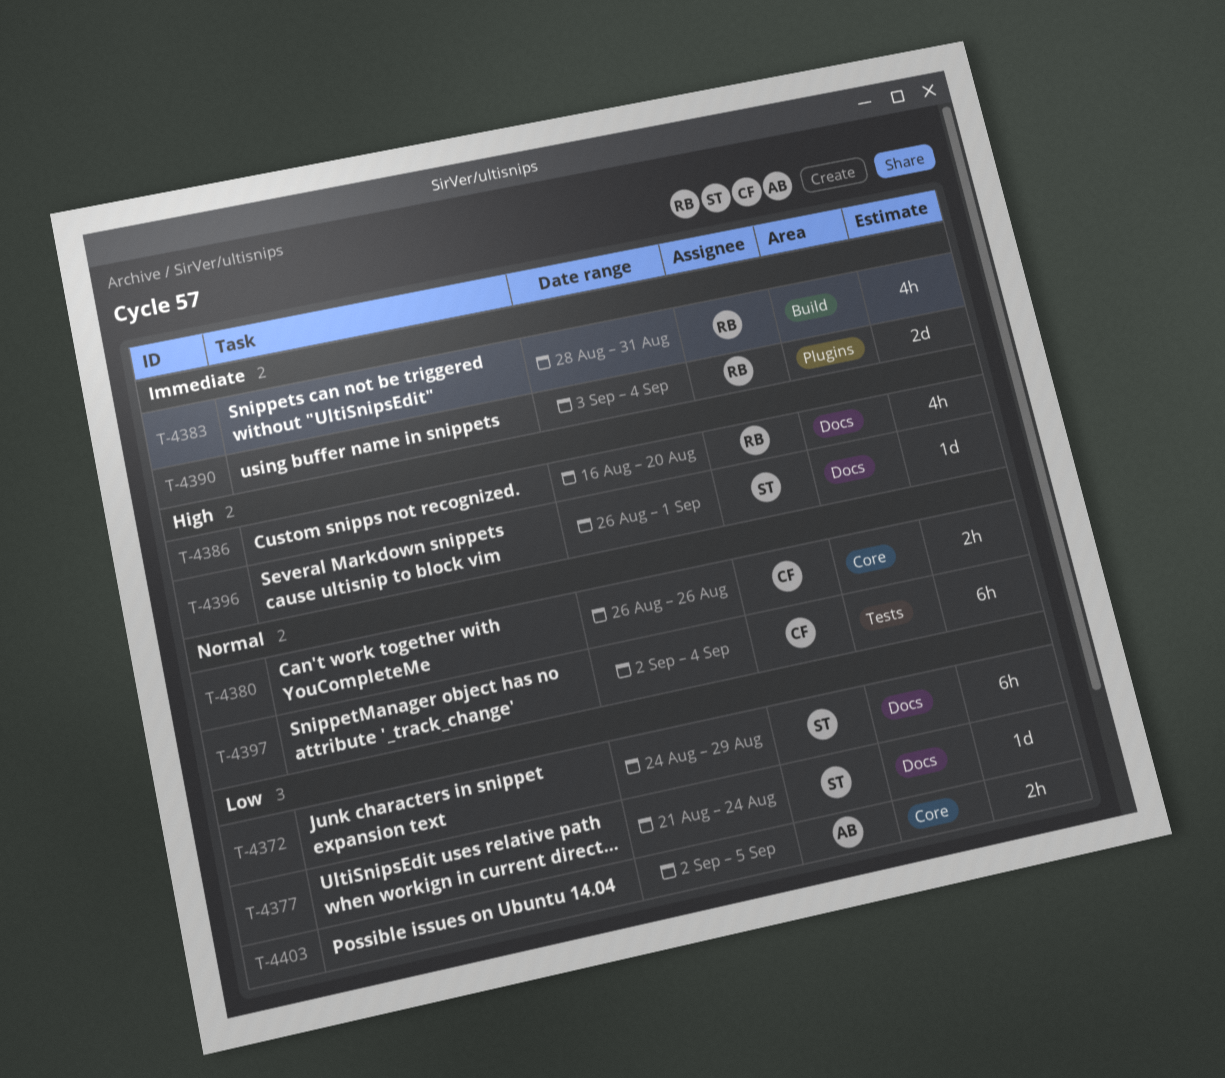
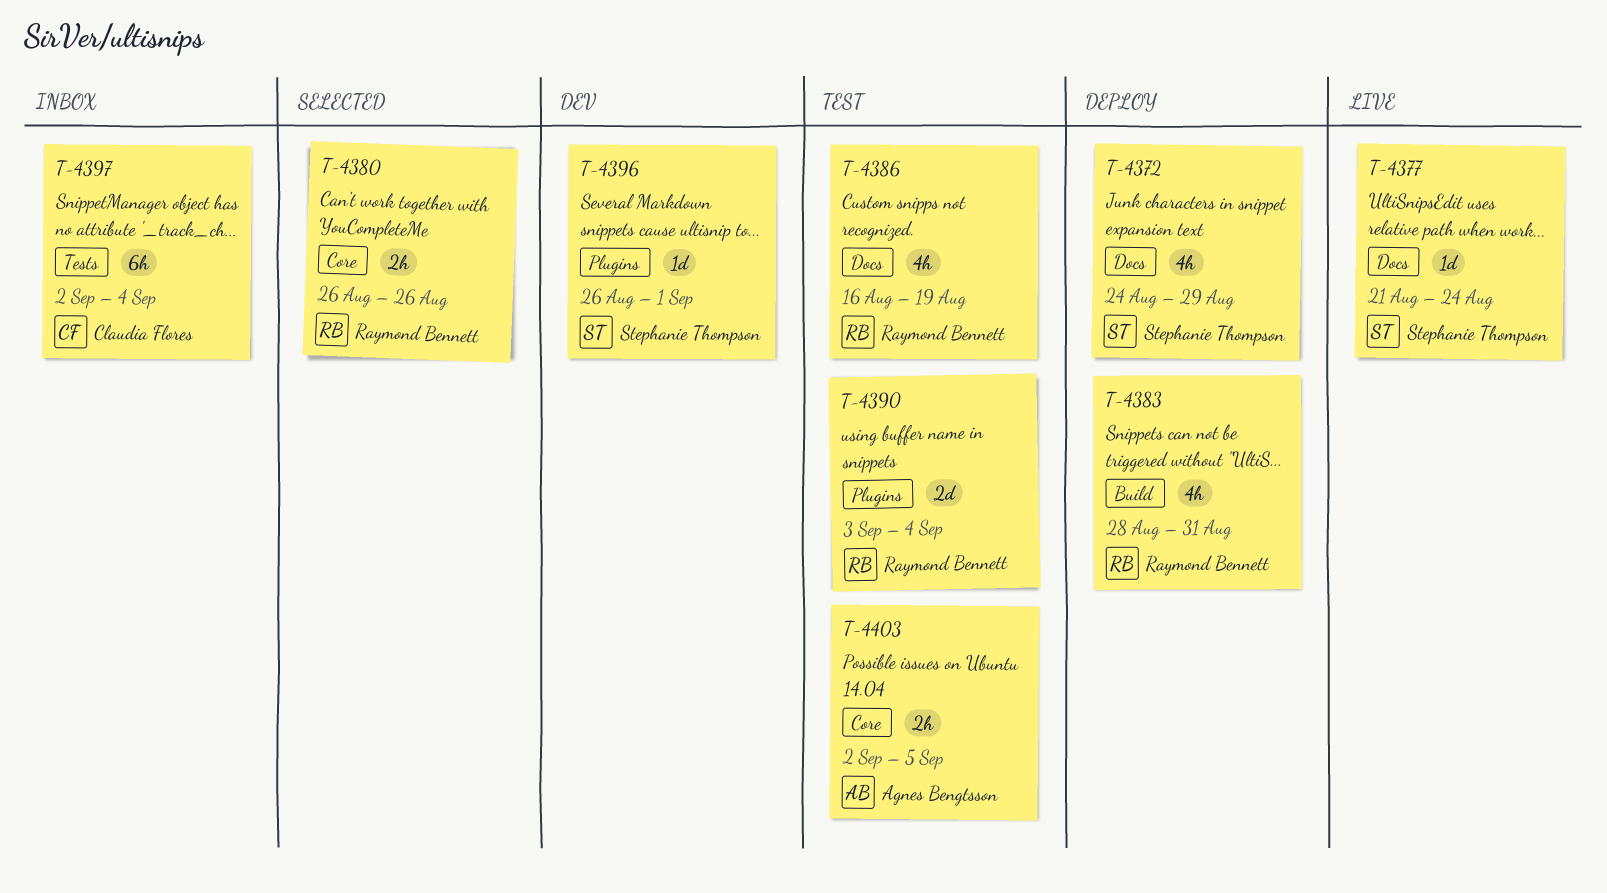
T-4372, estimate: 6h -> 4h
T-4380, owner: Claudia Flores -> Raymond Bennett
T-4386, due: Aug 20 -> Aug 19
T-4396, label: Docs -> Plugins

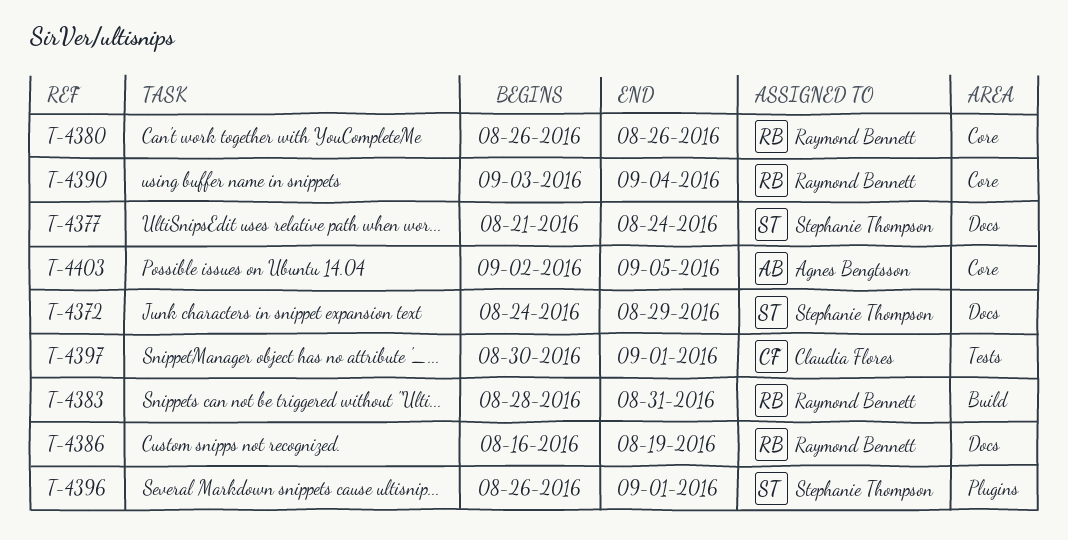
T-4390, label: Plugins -> Core
T-4397, start: Sep 2 -> Aug 30
T-4397, due: Sep 4 -> Sep 1

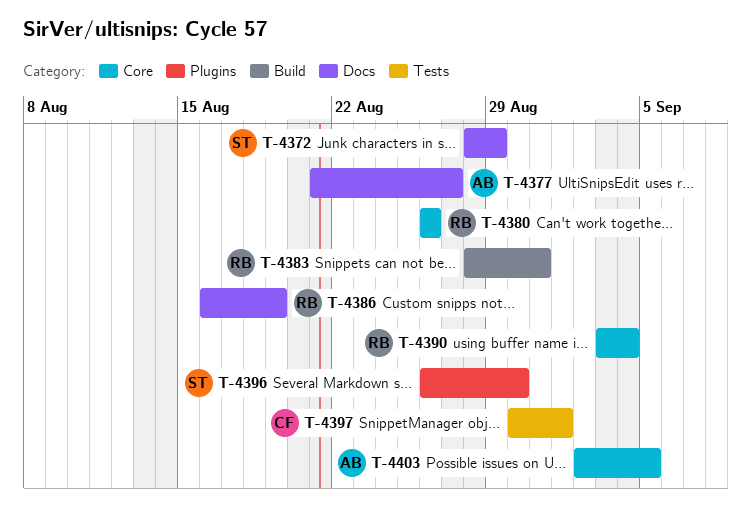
T-4372, start: Aug 24 -> Aug 28
T-4377, owner: Stephanie Thompson -> Agnes Bengtsson
T-4377, due: Aug 24 -> Aug 27
T-4396, due: Sep 1 -> Aug 30

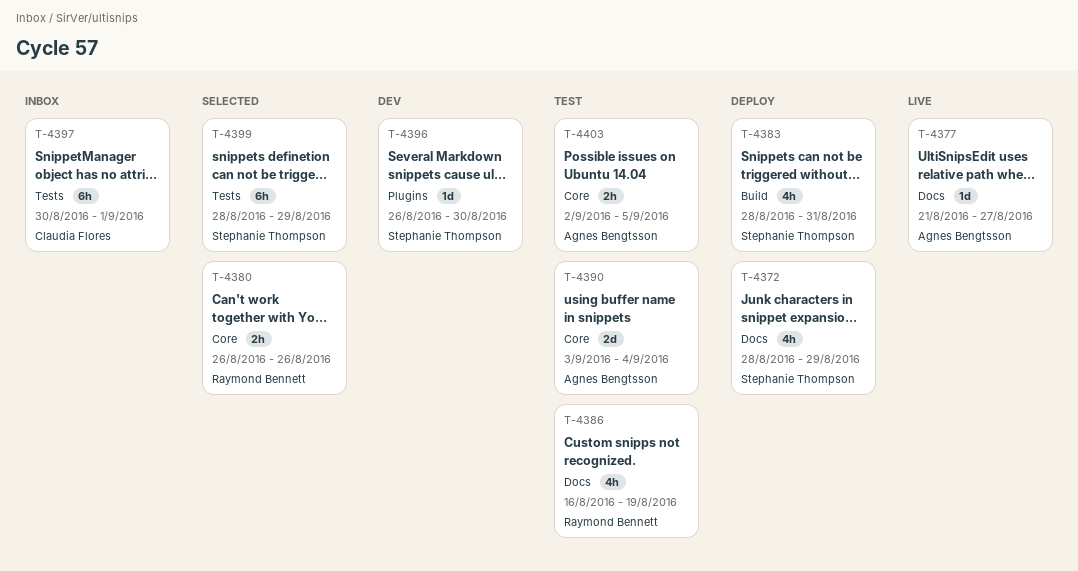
T-4383, owner: Raymond Bennett -> Stephanie Thompson
T-4390, owner: Raymond Bennett -> Agnes Bengtsson
T-4399: none -> present

